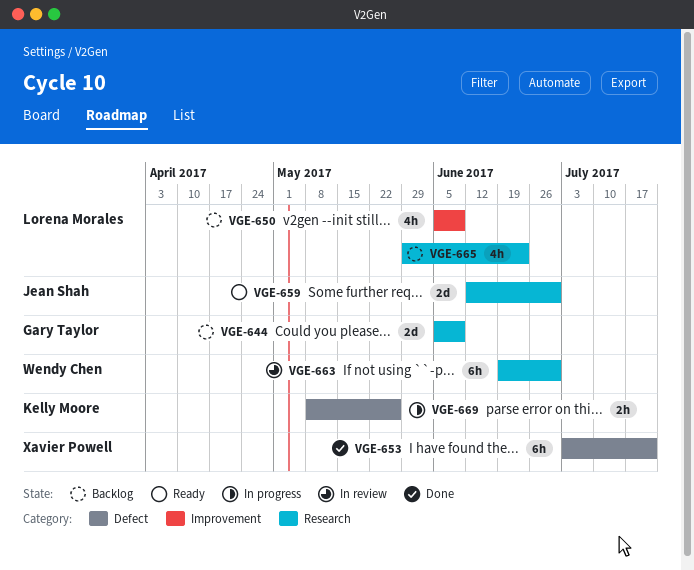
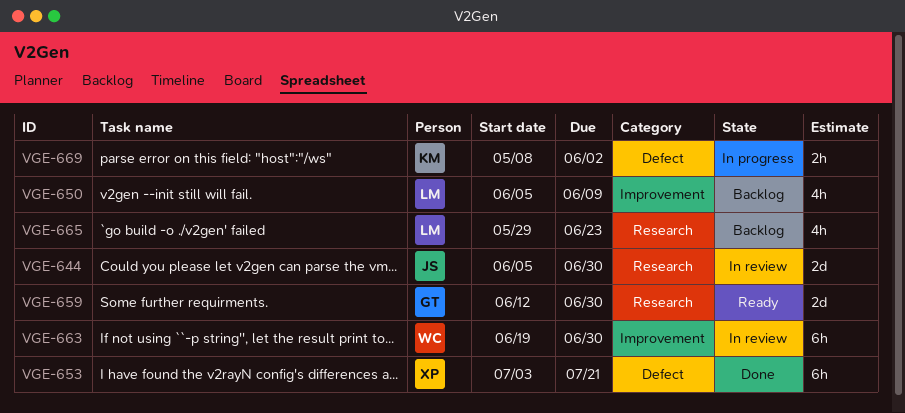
VGE-644, status: Backlog -> In review
VGE-644, owner: Gary Taylor -> Jean Shah
VGE-644, due: Jun 9 -> Jun 30
VGE-659, owner: Jean Shah -> Gary Taylor
VGE-663, label: Research -> Improvement
VGE-669, due: May 26 -> Jun 2

